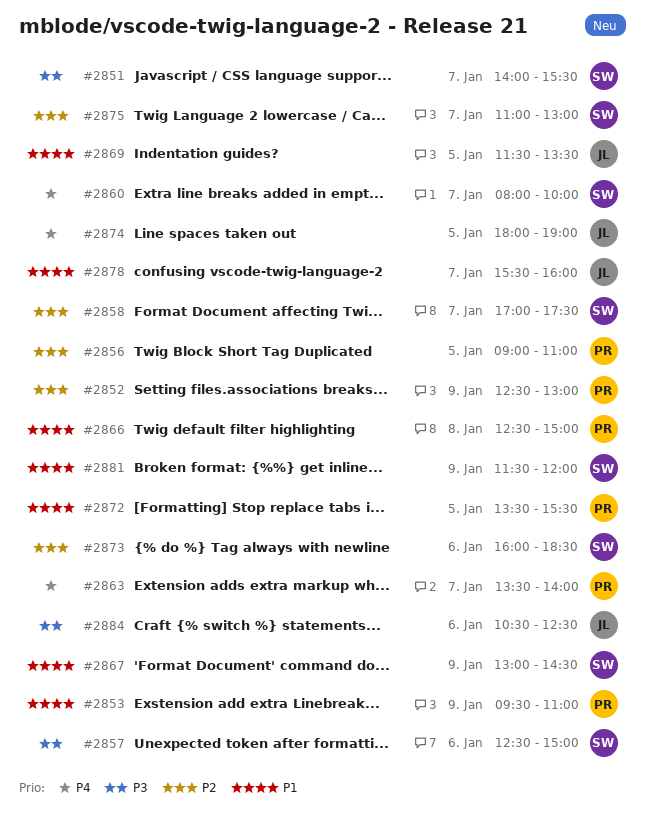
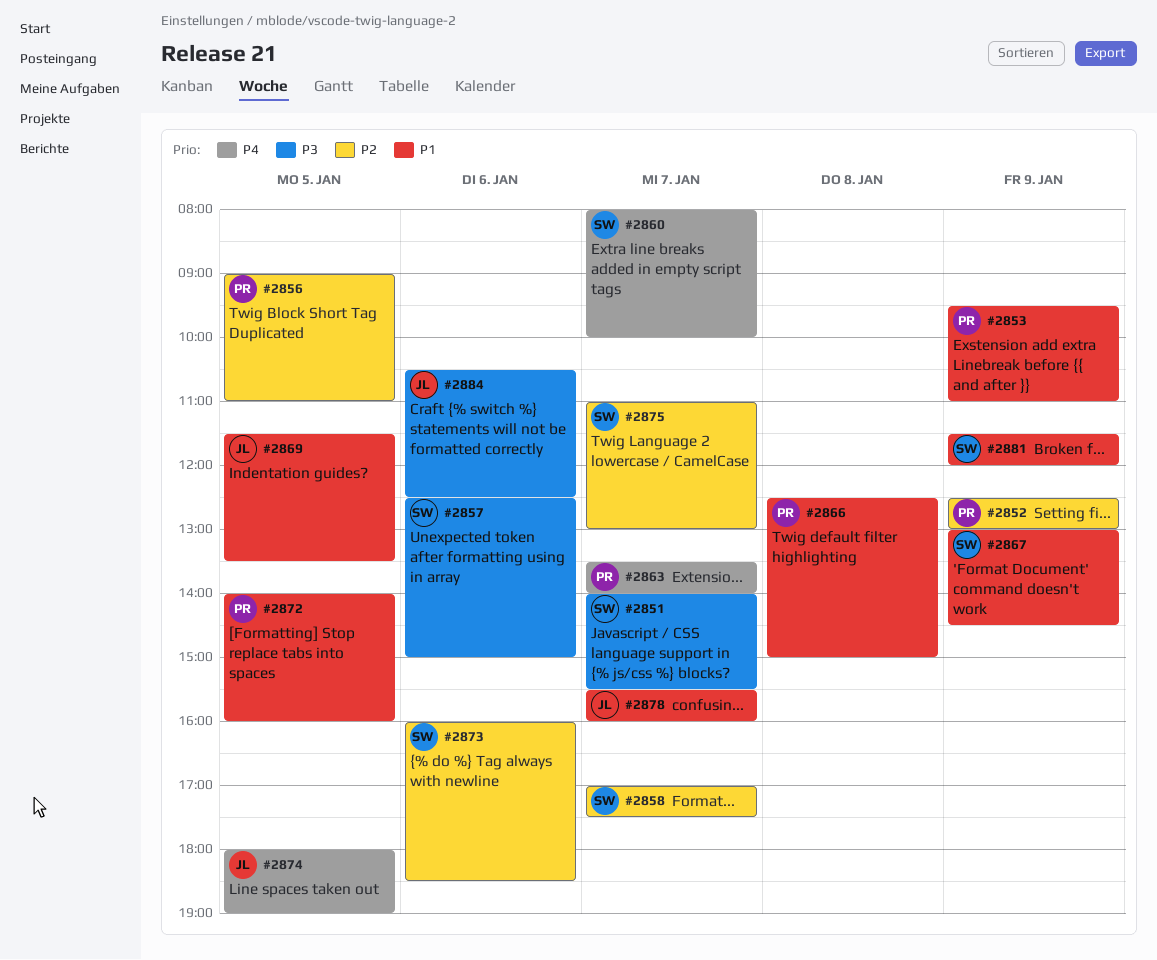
#2872, begins: 13:30 -> 14:00
#2872, ends: 15:30 -> 16:00

